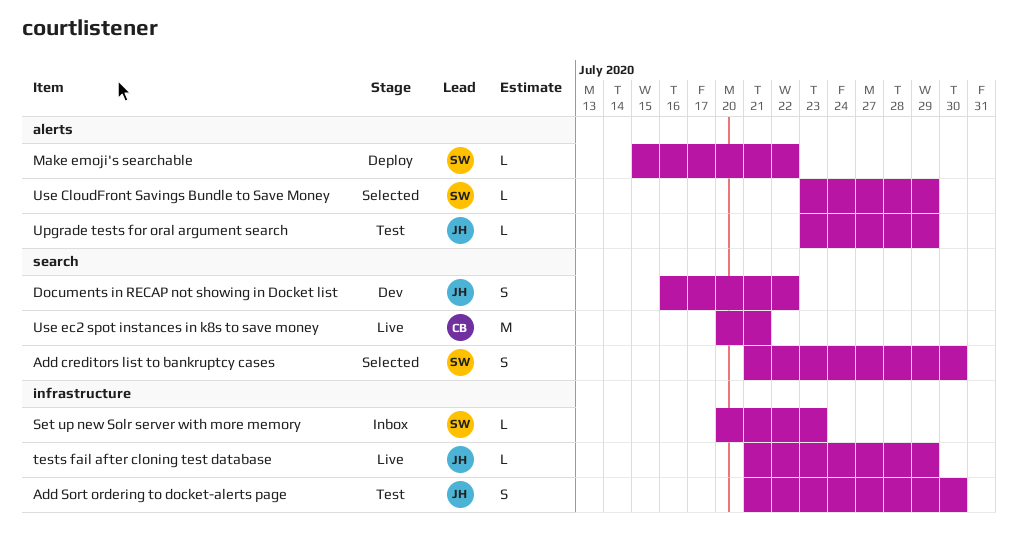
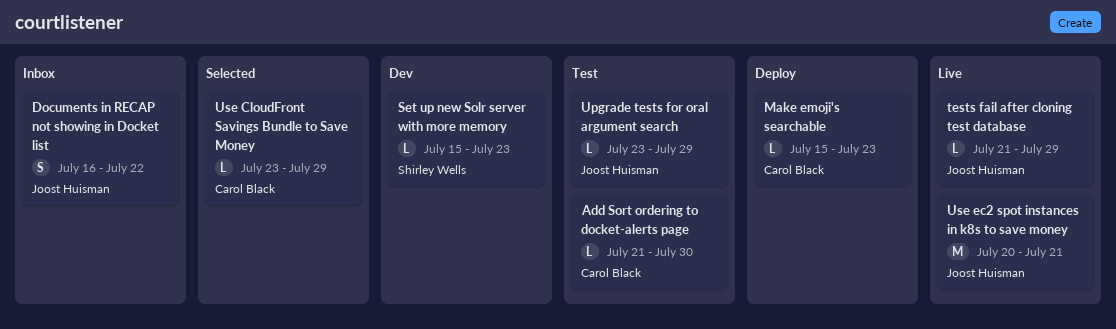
Add creditors list to bankruptcy cases: present -> none
Add Sort ordering to docket-alerts page, owner: Joost Huisman -> Carol Black
Add Sort ordering to docket-alerts page, estimate: S -> L
Documents in RECAP not showing in Docket list, status: Dev -> Inbox
Make emoji's searchable, owner: Shirley Wells -> Carol Black
Make emoji's searchable, due: Jul 22 -> Jul 23
Set up new Solr server with more memory, status: Inbox -> Dev
Set up new Solr server with more memory, start: Jul 20 -> Jul 15
Use CloudFront Savings Bundle to Save Money, owner: Shirley Wells -> Carol Black
Use ec2 spot instances in k8s to save money, owner: Carol Black -> Joost Huisman

